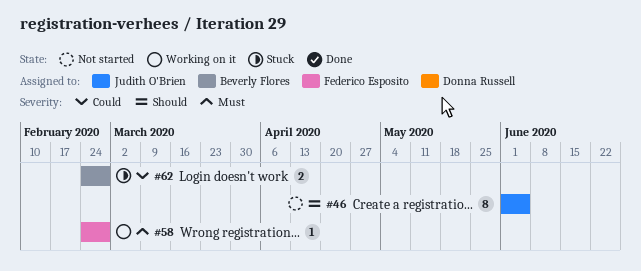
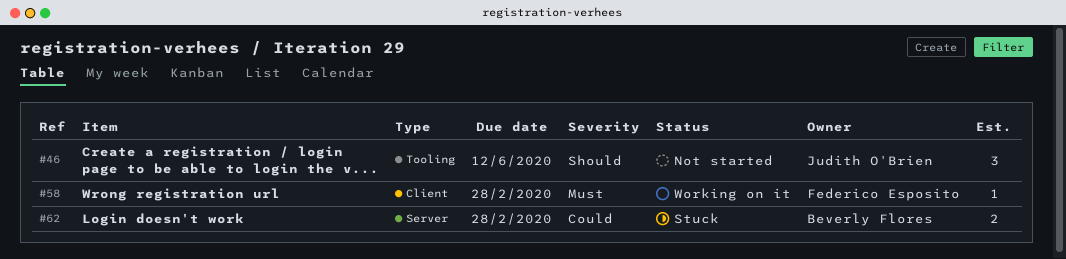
#46, estimate: 8 -> 3
#46, due: Jun 5 -> Jun 12

